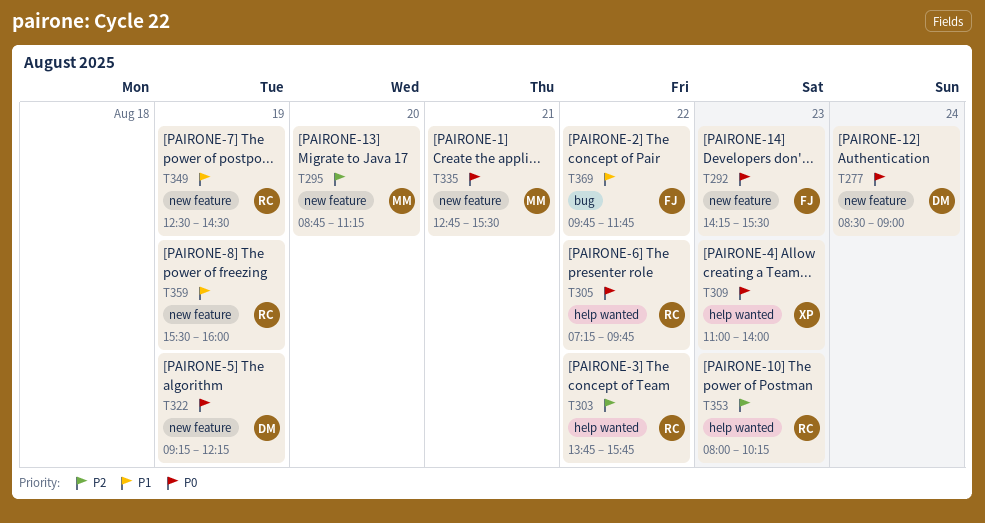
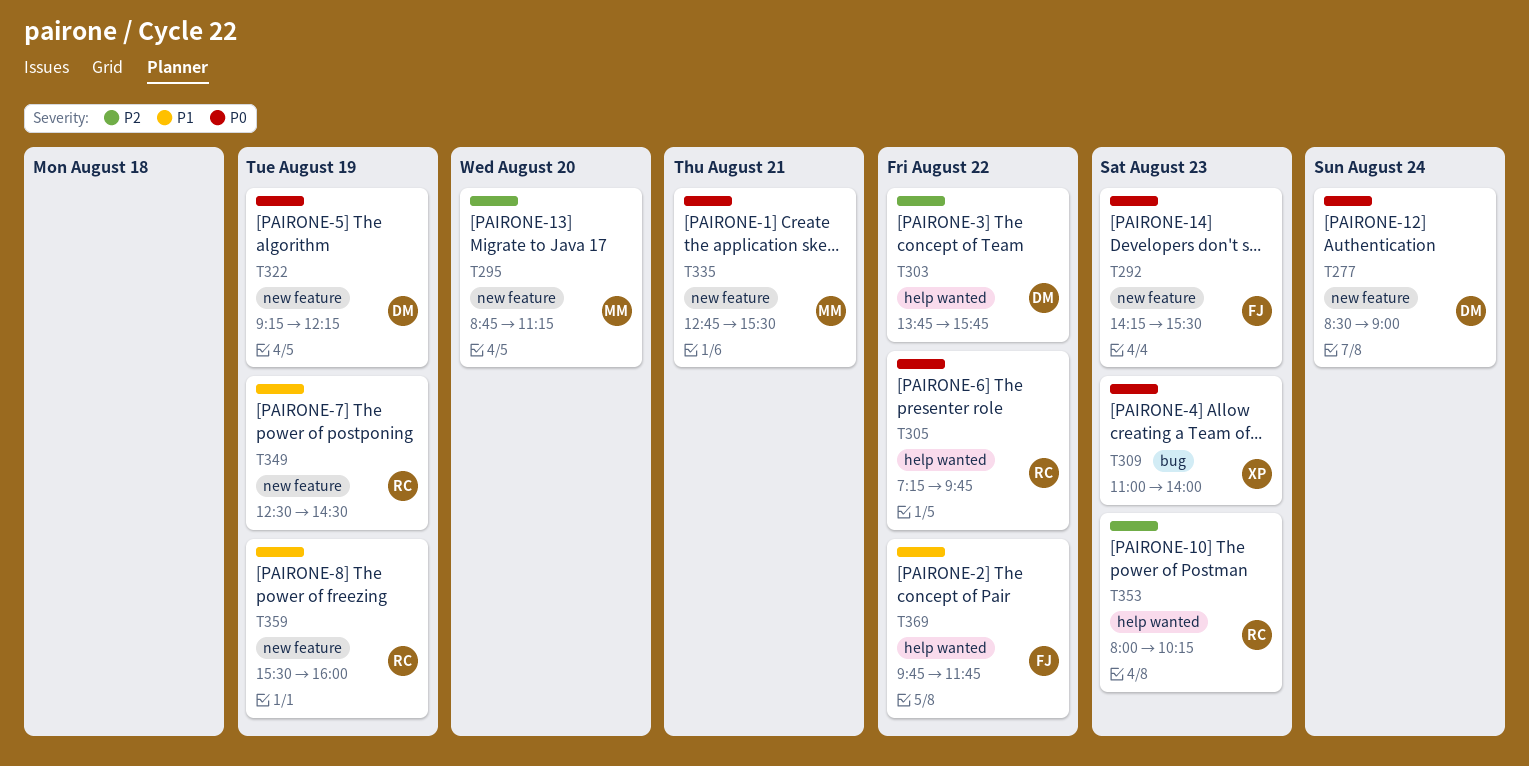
T303, owner: RC -> DM
T309, label: help wanted -> bug
T369, label: bug -> help wanted

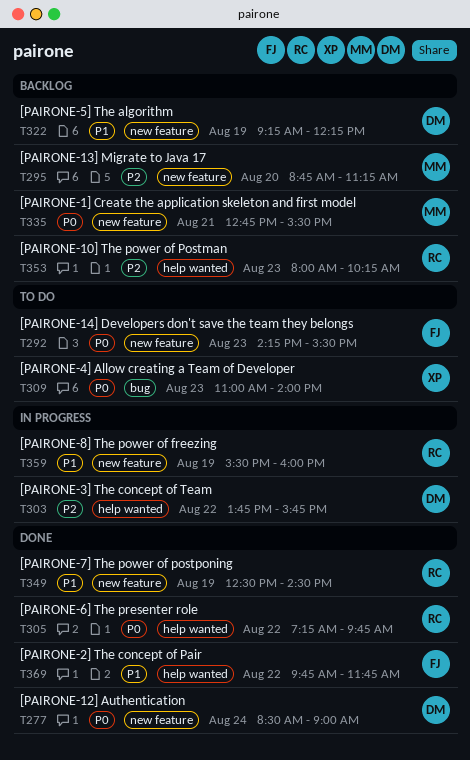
T322, priority: P0 -> P1

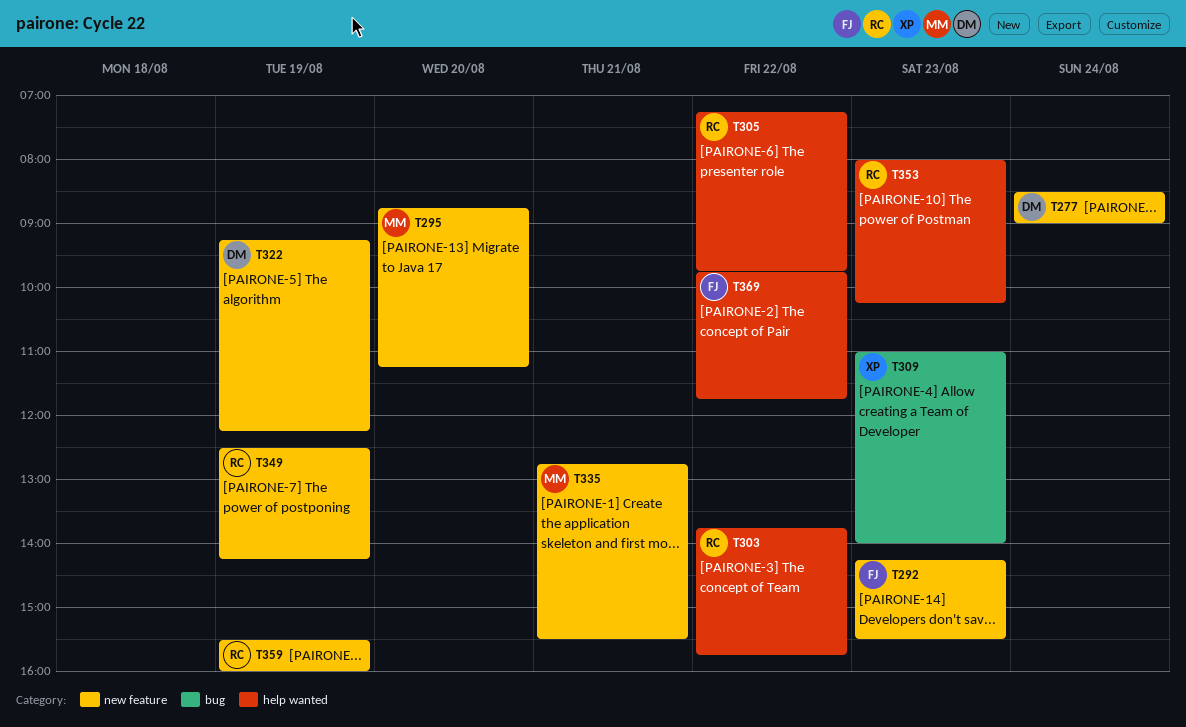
T303, owner: DM -> RC
T349, ends: 14:30 -> 14:15

